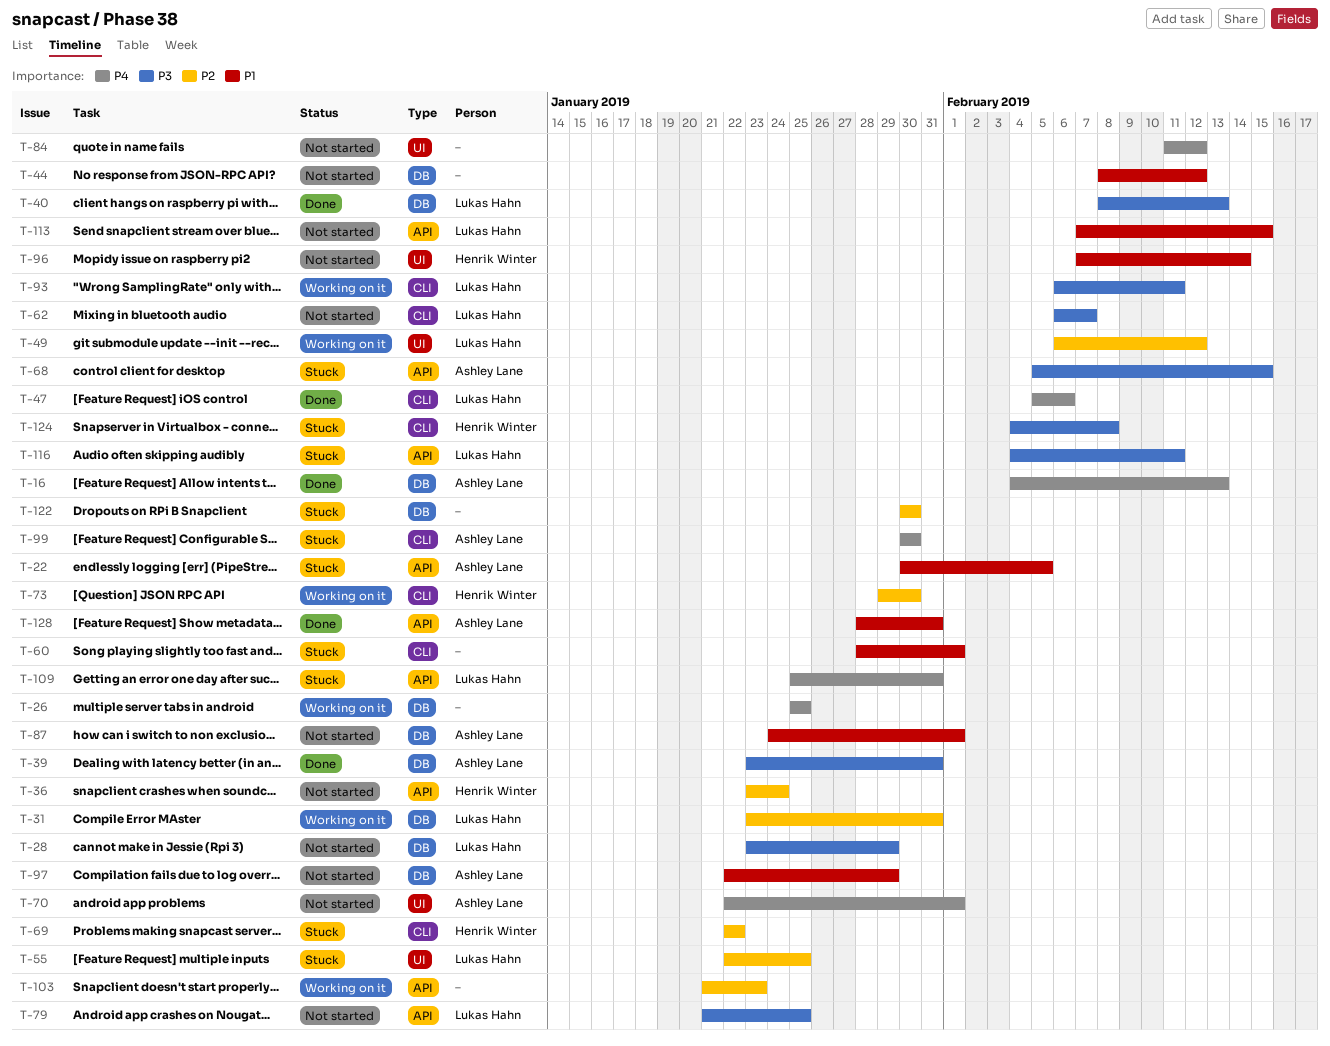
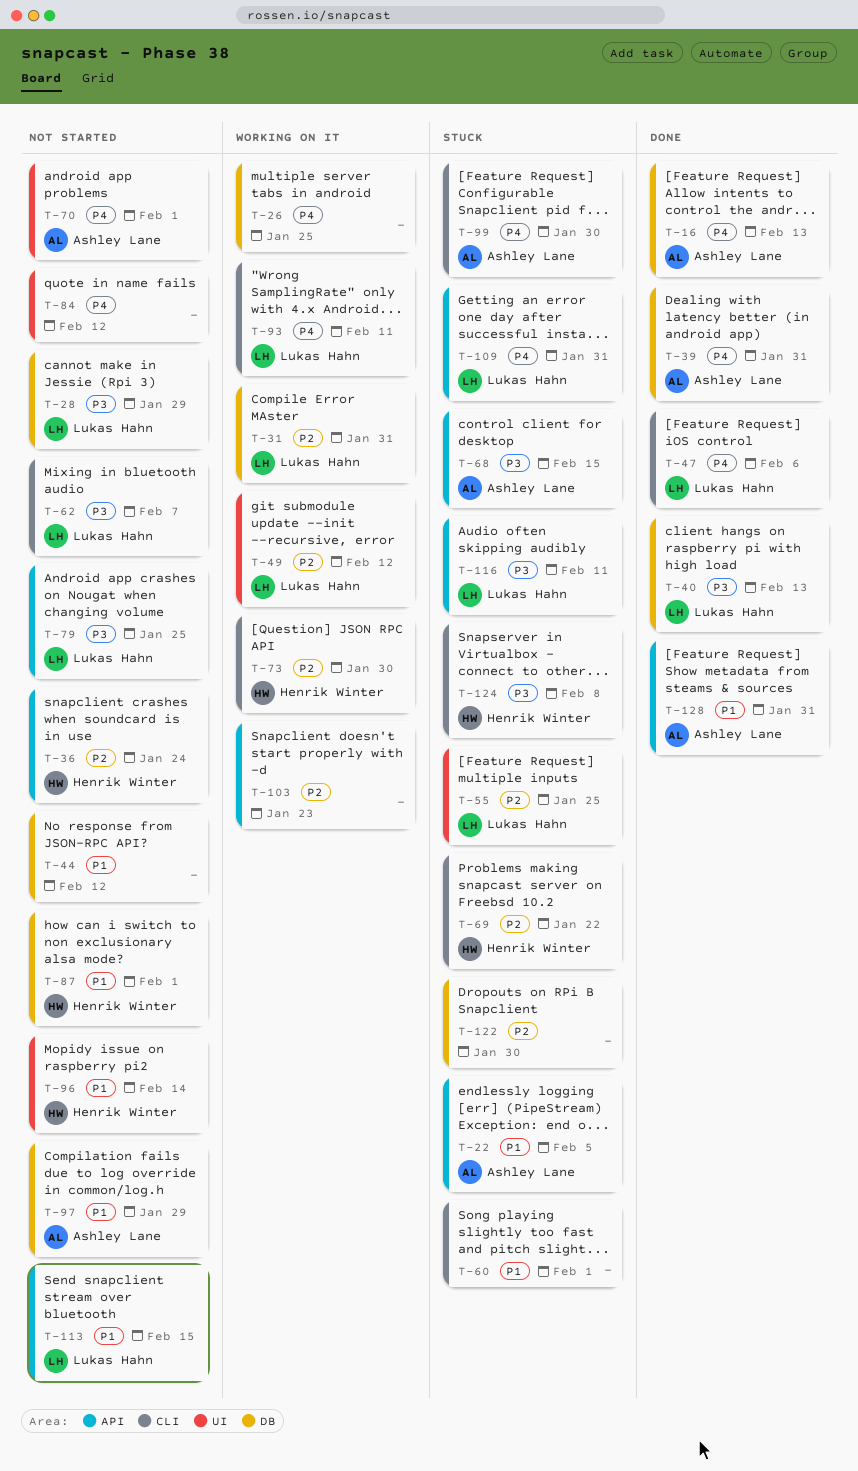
T-39, priority: P3 -> P4
T-87, owner: Ashley Lane -> Henrik Winter
T-93, priority: P3 -> P4

